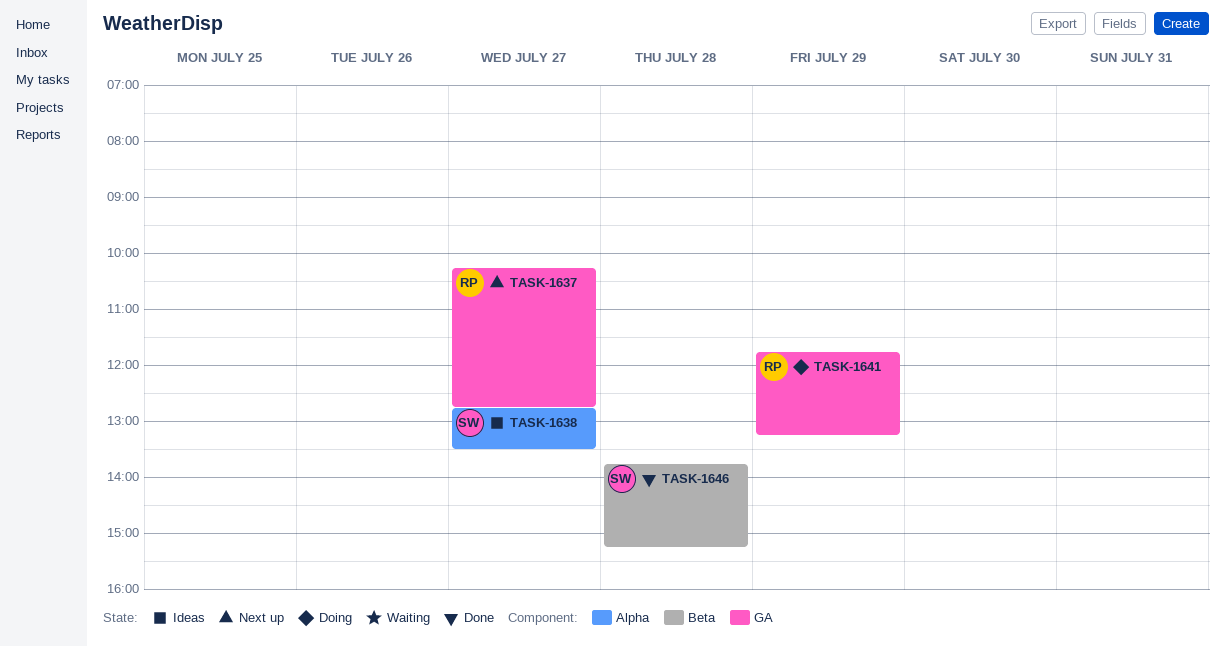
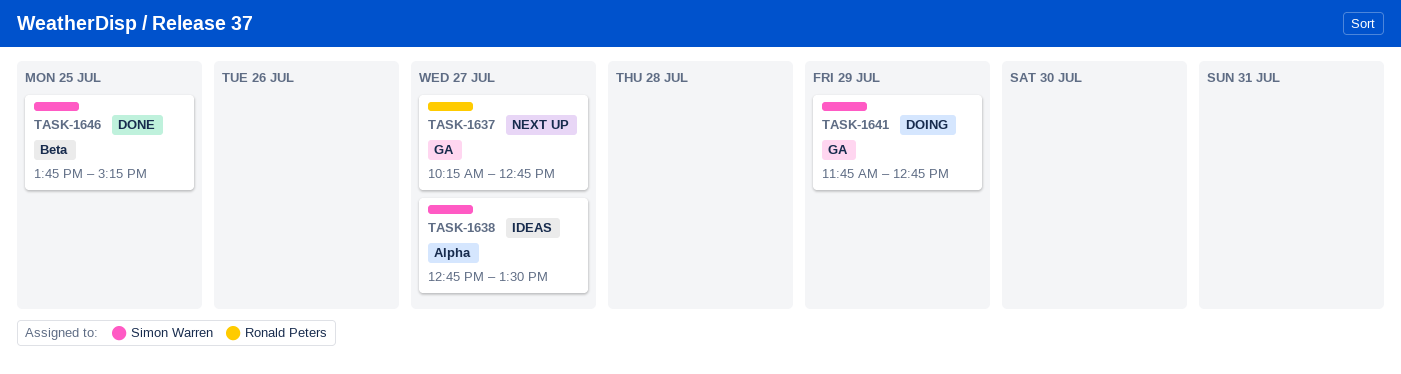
TASK-1641, owner: Ronald Peters -> Simon Warren
TASK-1641, ends: 13:15 -> 12:45
TASK-1646, day: Jul 28 -> Jul 25

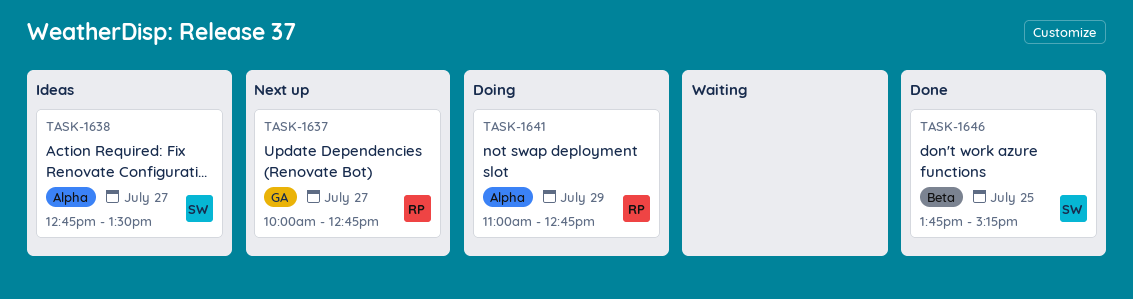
TASK-1637, begins: 10:15 -> 10:00
TASK-1641, owner: Simon Warren -> Ronald Peters
TASK-1641, label: GA -> Alpha
TASK-1641, begins: 11:45 -> 11:00

